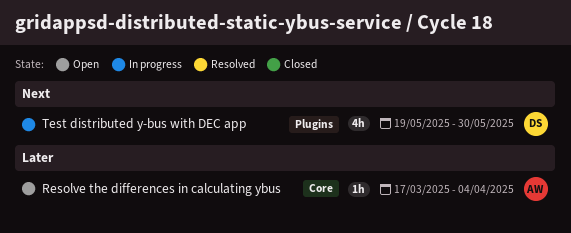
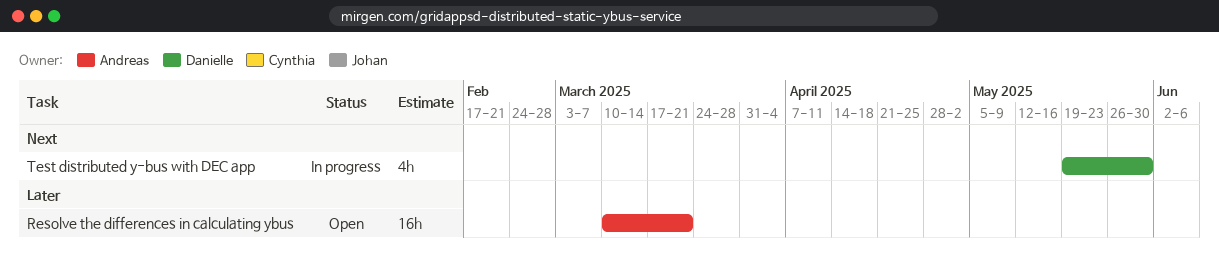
Resolve the differences in calculating ybus, estimate: 1h -> 16h
Resolve the differences in calculating ybus, start: Mar 17 -> Mar 10
Resolve the differences in calculating ybus, due: Apr 4 -> Mar 21

